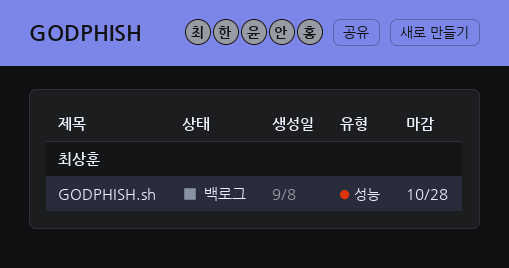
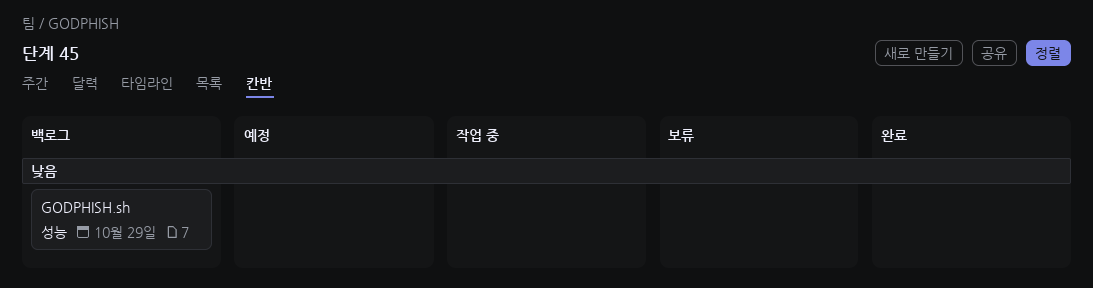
GODPHISH.sh, due: Oct 28 -> Oct 29

